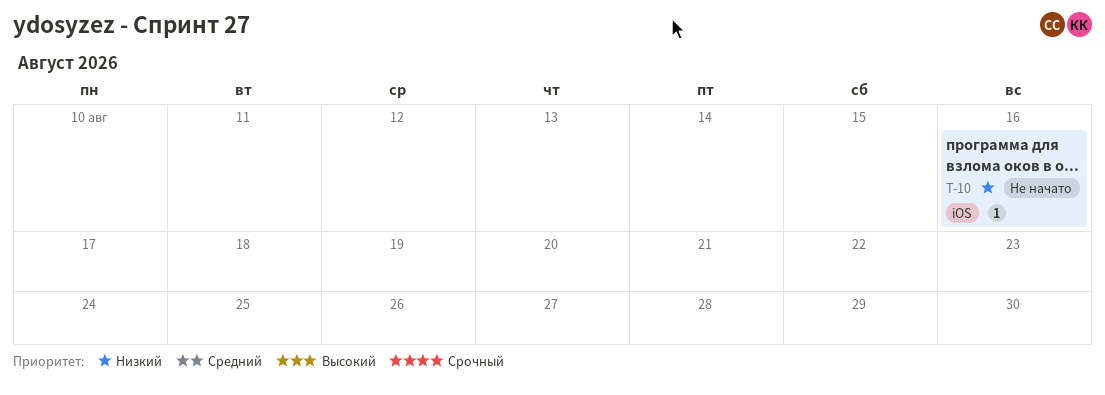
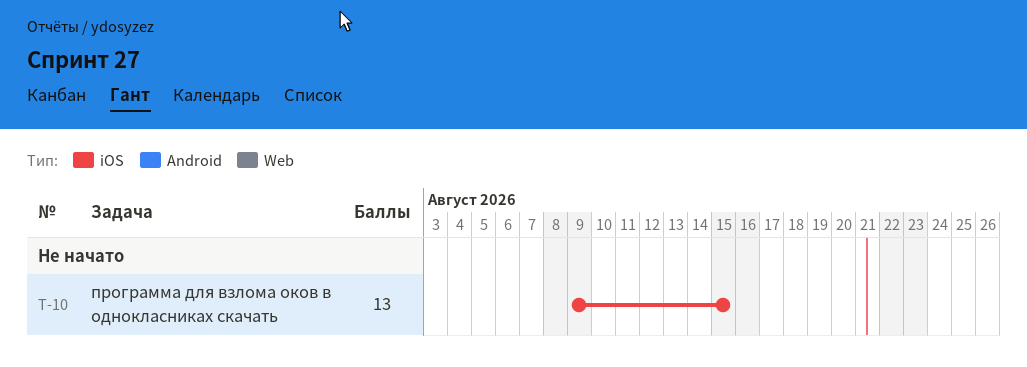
T-10, estimate: 1 -> 13
T-10, due: Aug 16 -> Aug 15

